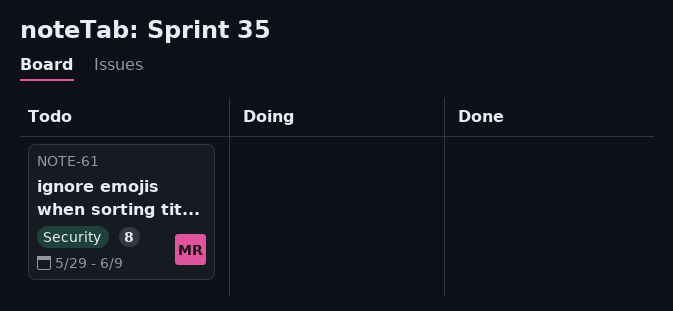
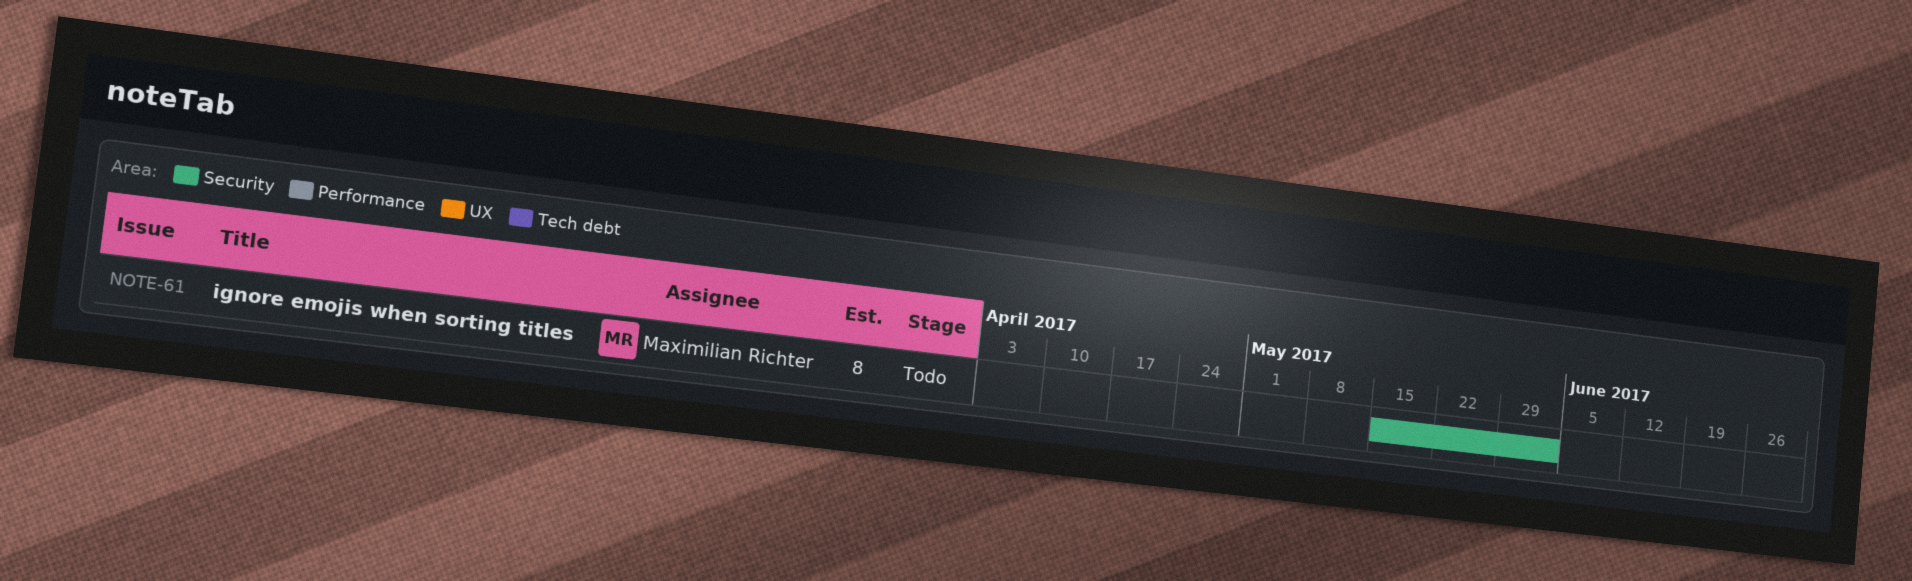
NOTE-61, start: May 29 -> May 15
NOTE-61, due: Jun 9 -> Jun 2

